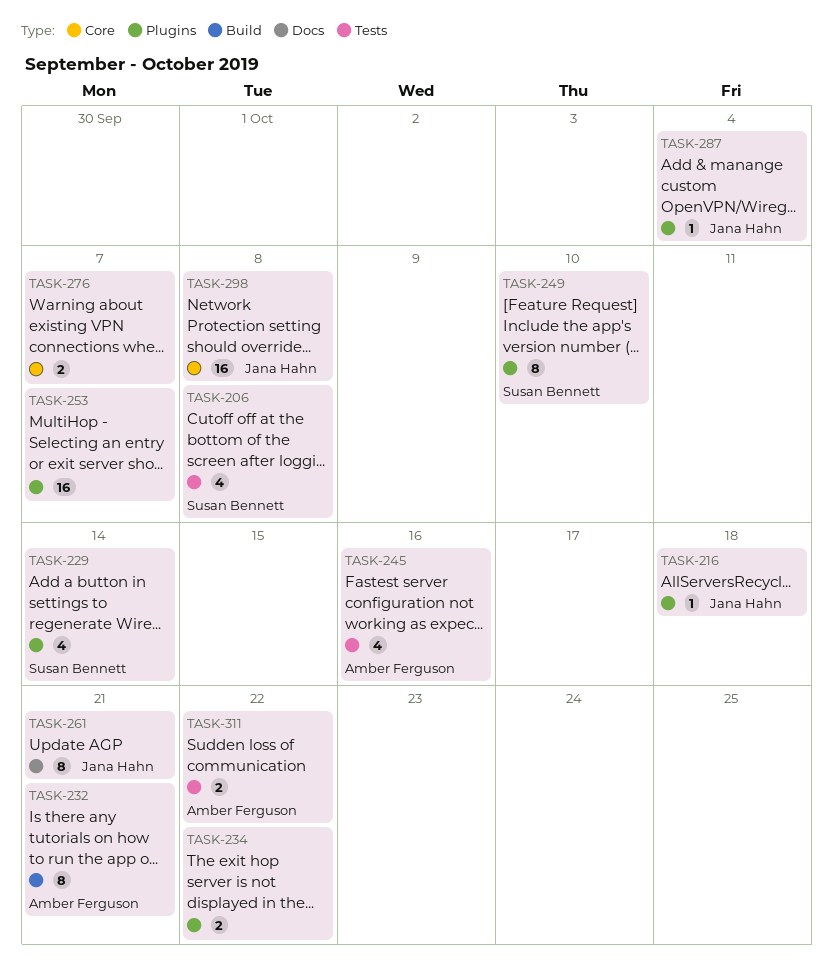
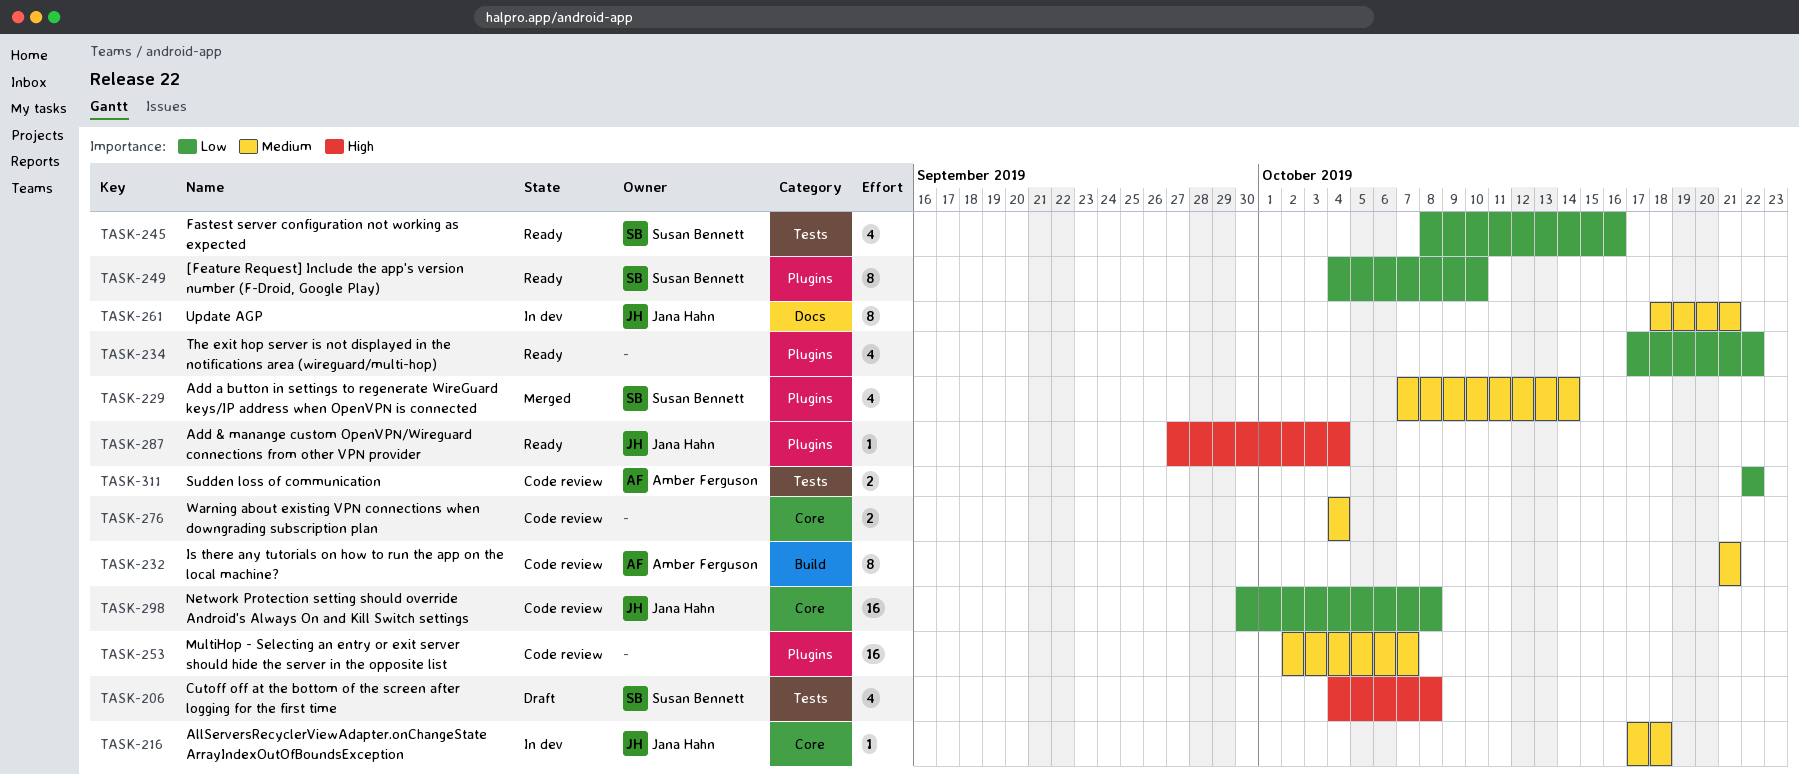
TASK-216, label: Plugins -> Core
TASK-234, estimate: 2 -> 4
TASK-245, owner: Amber Ferguson -> Susan Bennett
TASK-276, due: Oct 7 -> Oct 4

